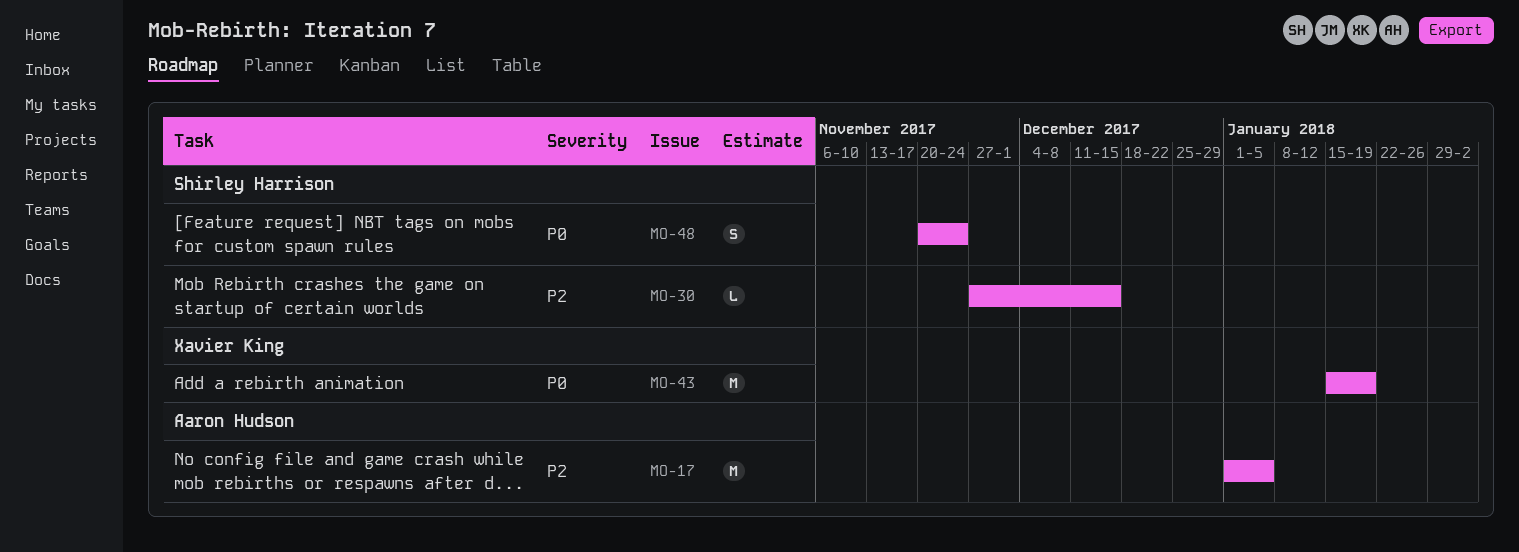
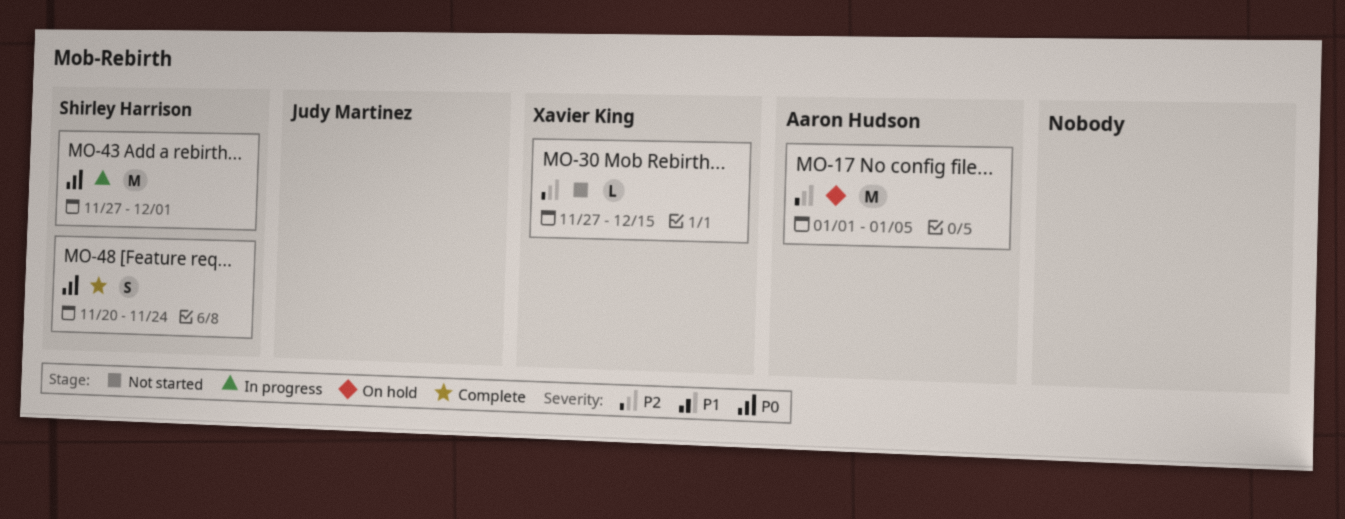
MO-30, owner: Shirley Harrison -> Xavier King
MO-43, owner: Xavier King -> Shirley Harrison
MO-43, start: Jan 15 -> Nov 27
MO-43, due: Jan 19 -> Dec 1

